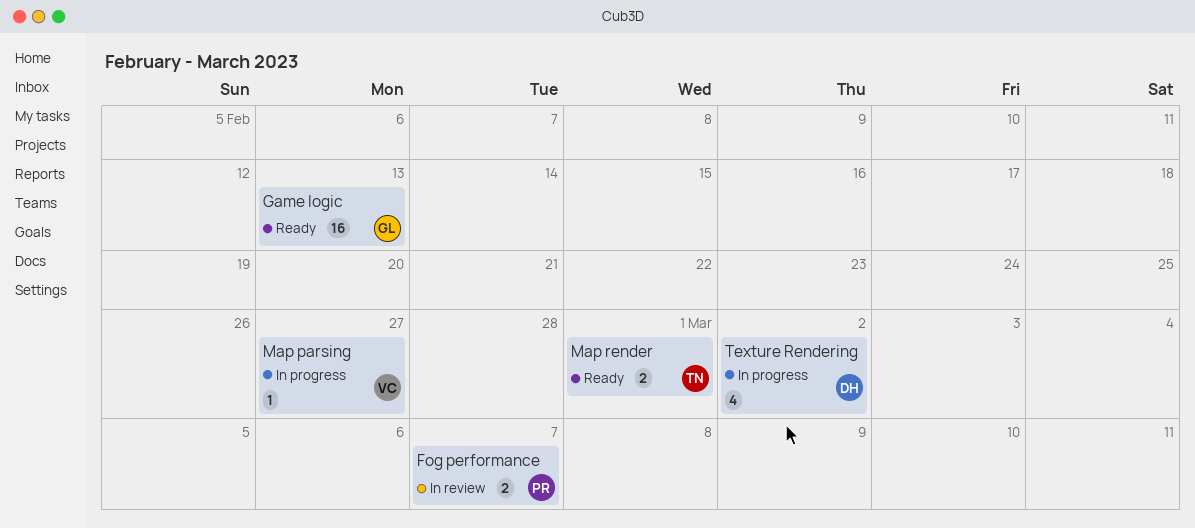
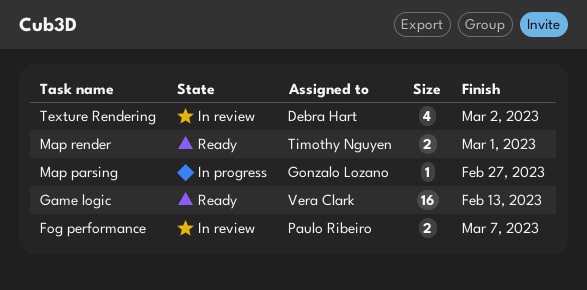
Game logic, owner: Gonzalo Lozano -> Vera Clark
Map parsing, owner: Vera Clark -> Gonzalo Lozano
Texture Rendering, status: In progress -> In review

